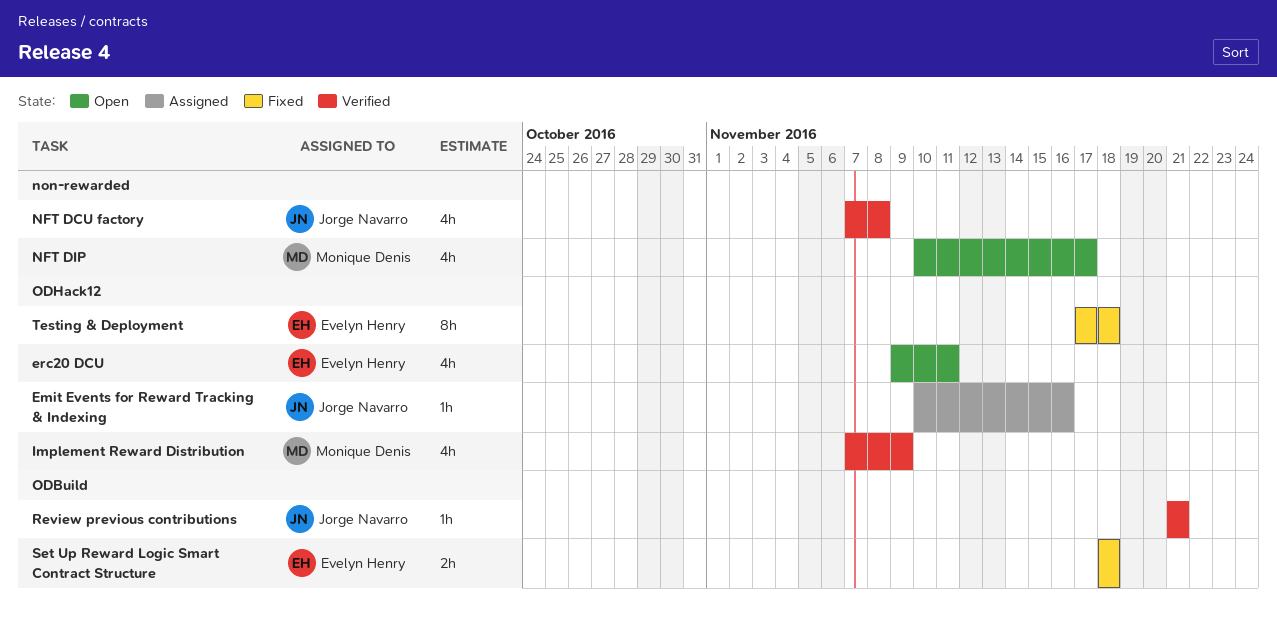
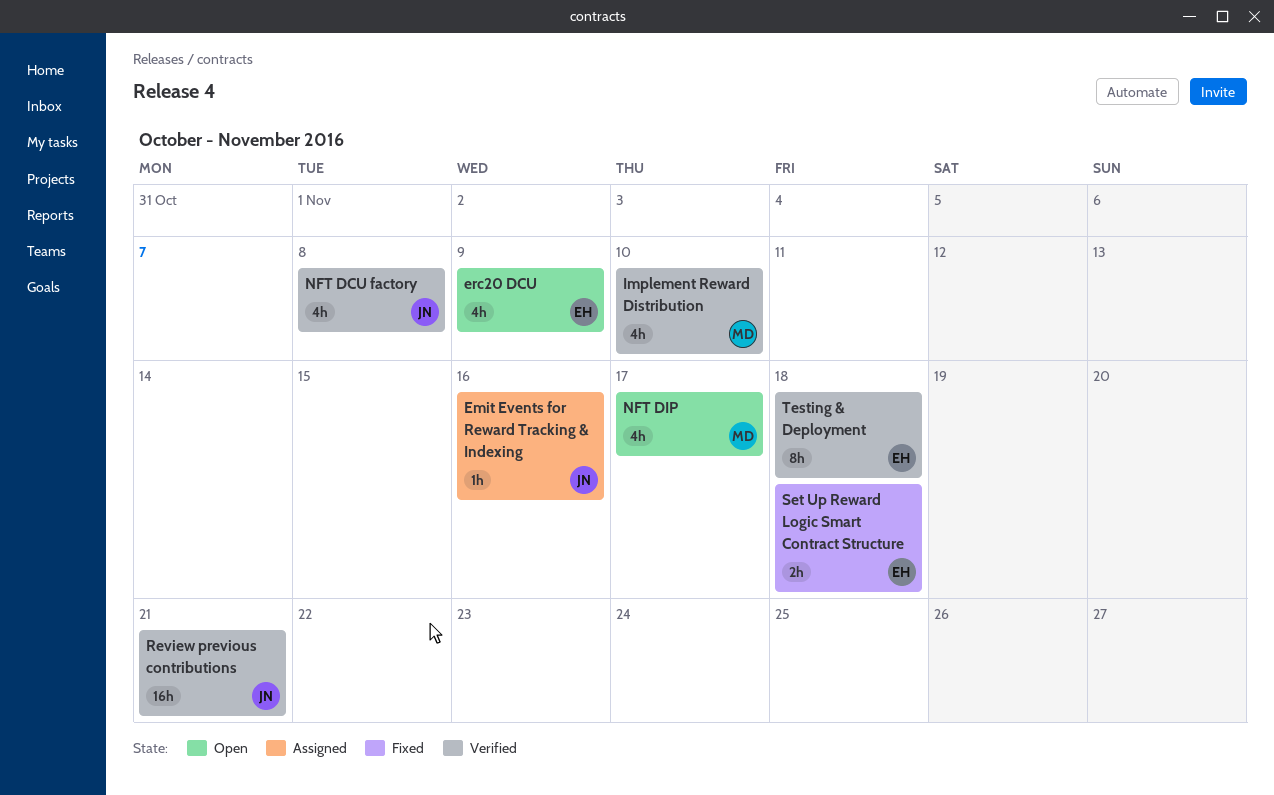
erc20 DCU, due: Nov 11 -> Nov 9
Implement Reward Distribution, due: Nov 9 -> Nov 10
Review previous contributions, estimate: 1h -> 16h
Testing & Deployment, status: Fixed -> Verified

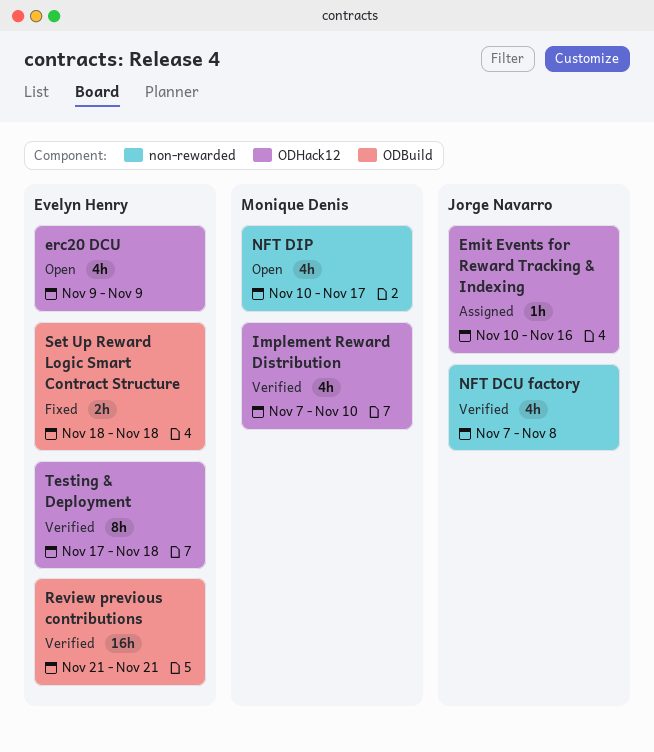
Review previous contributions, owner: Jorge Navarro -> Evelyn Henry

